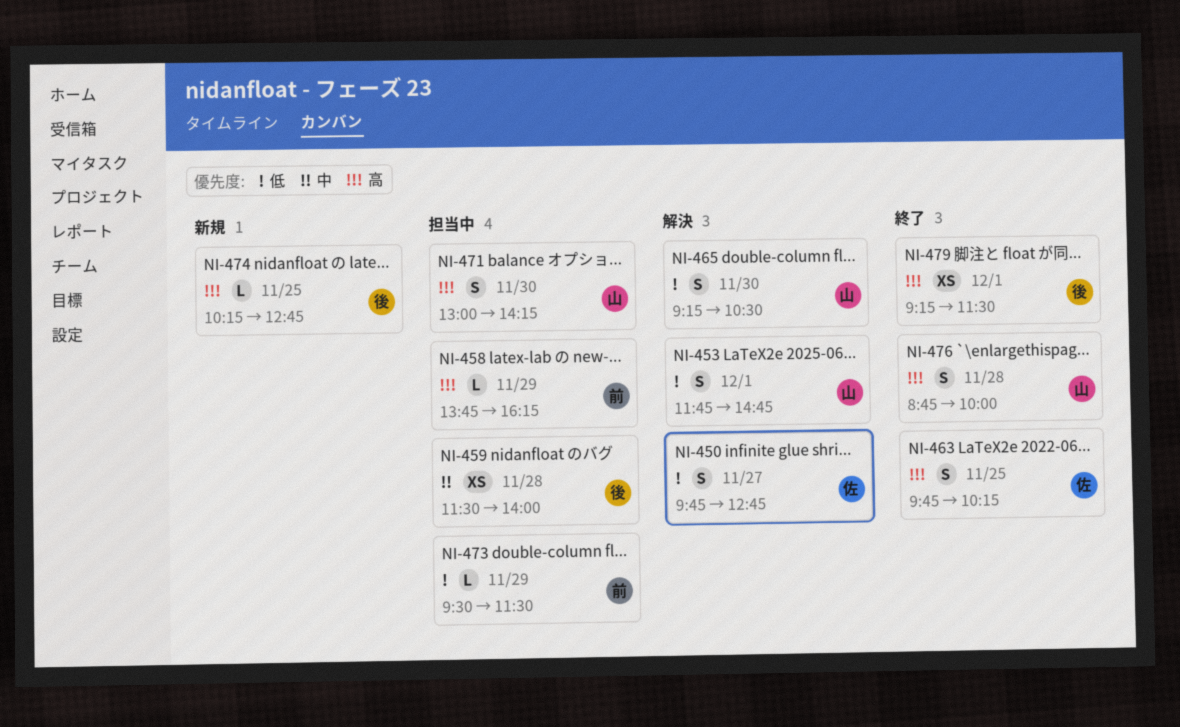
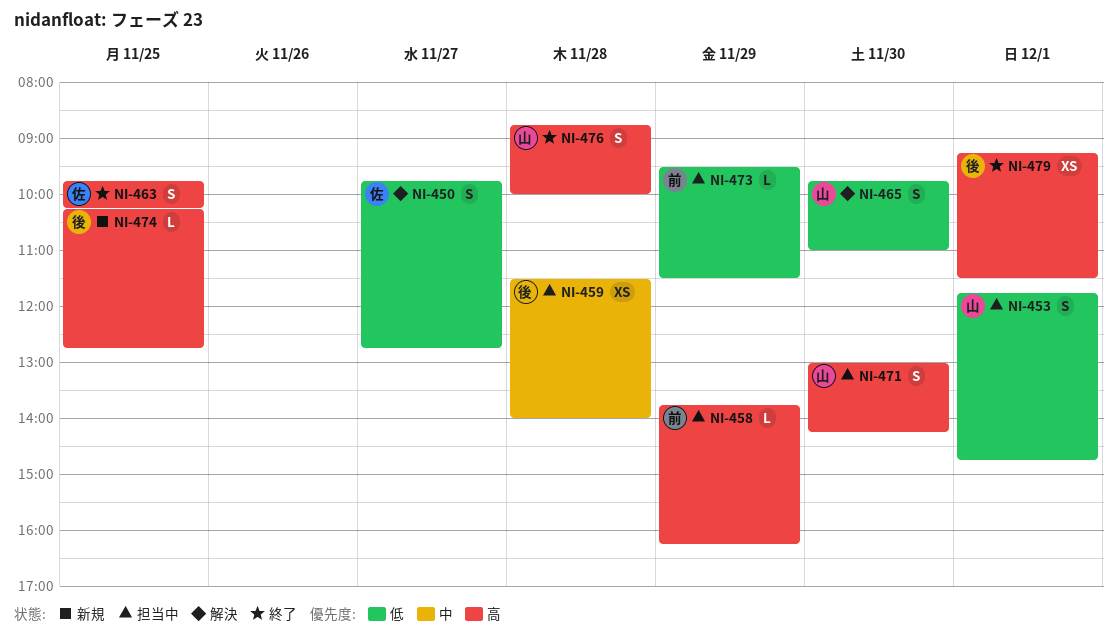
NI-453, status: 解決 -> 担当中
NI-465, begins: 09:15 -> 09:45
NI-465, ends: 10:30 -> 11:00

